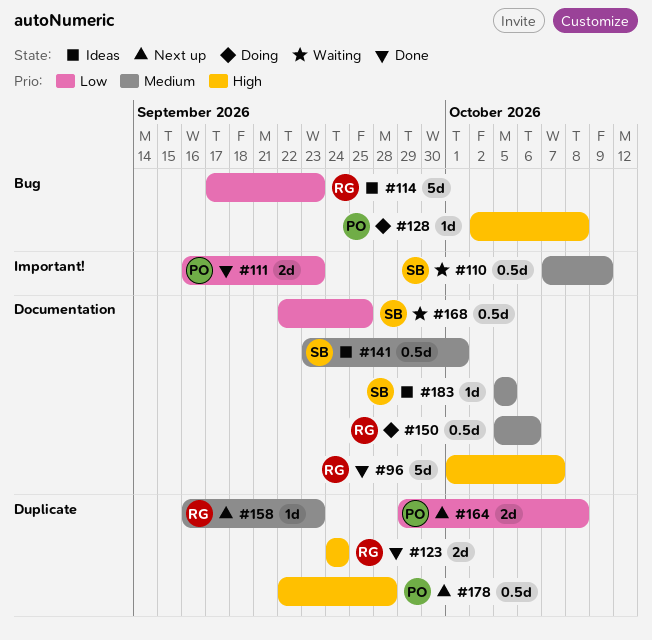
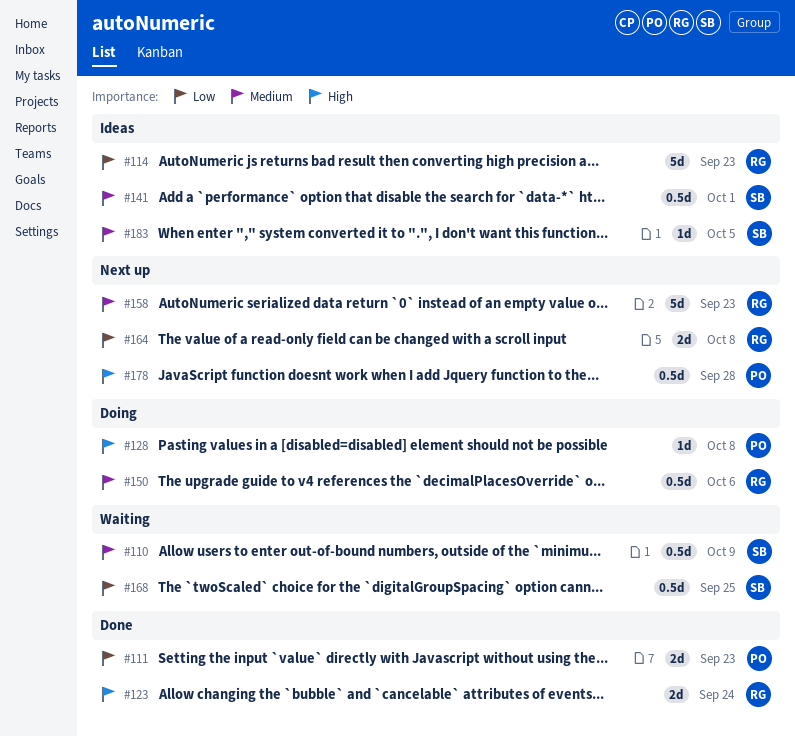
#96: present -> none
#158, estimate: 1d -> 5d
#164, owner: PO -> RG

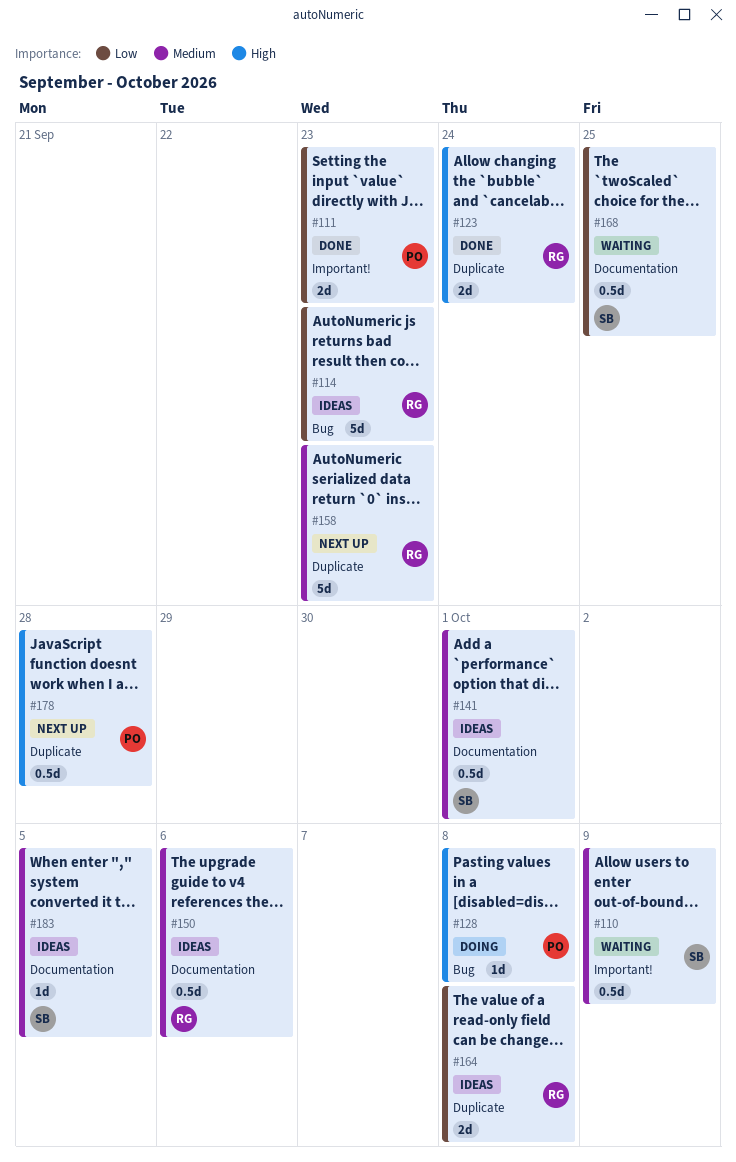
#150, status: Doing -> Ideas
#164, status: Next up -> Ideas

